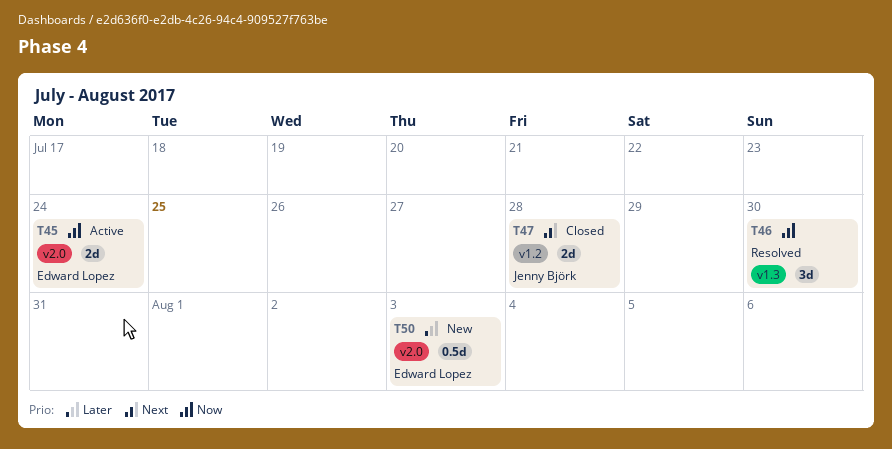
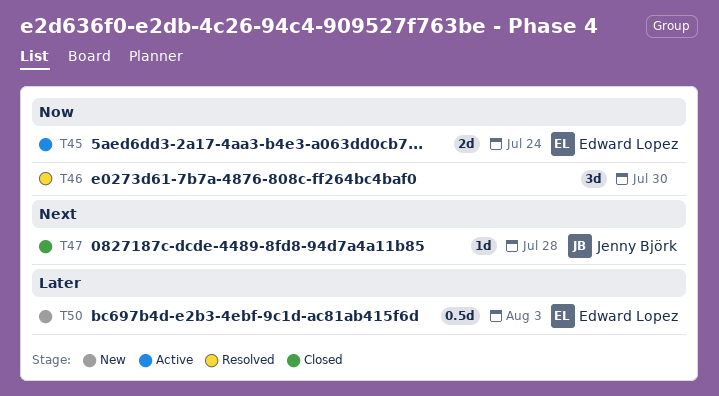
T47, estimate: 2d -> 1d

